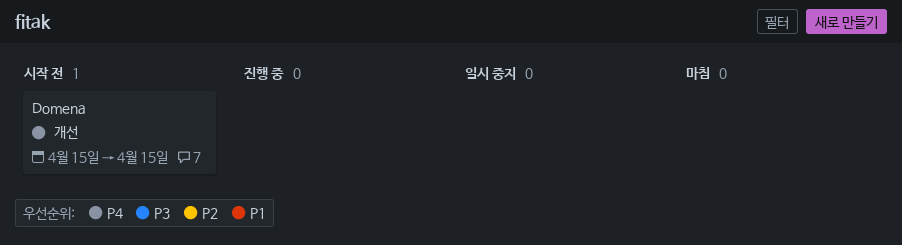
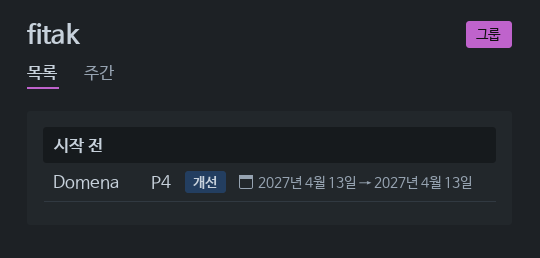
Domena, start: Apr 15 -> Apr 13
Domena, due: Apr 15 -> Apr 13

